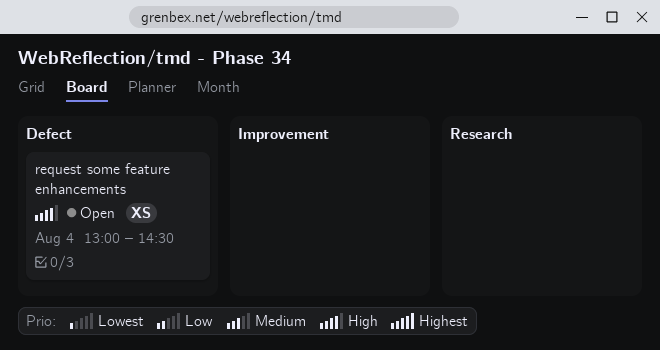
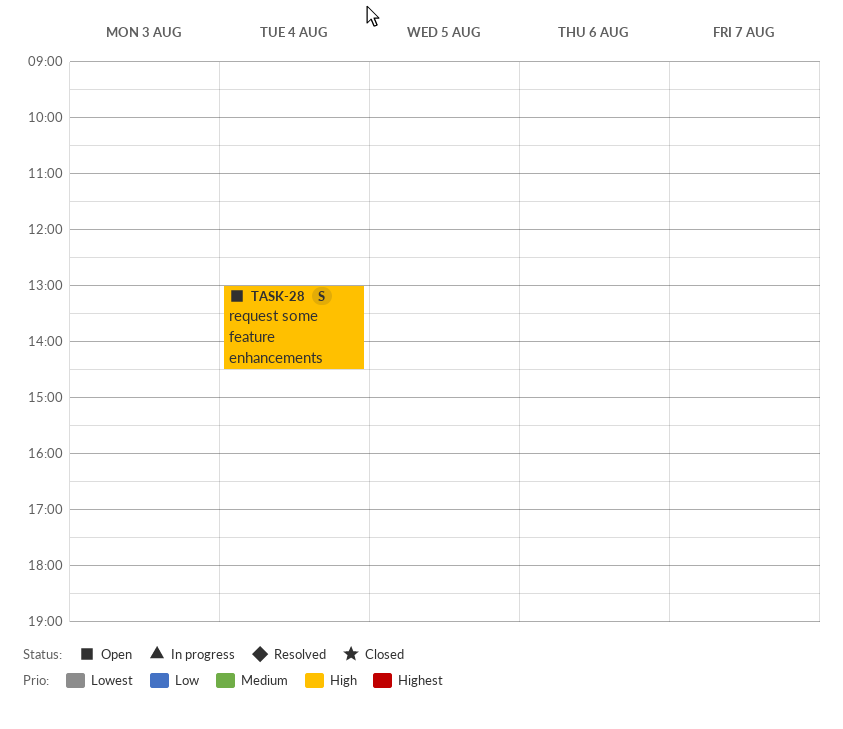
request some feature enhancements, estimate: XS -> S

